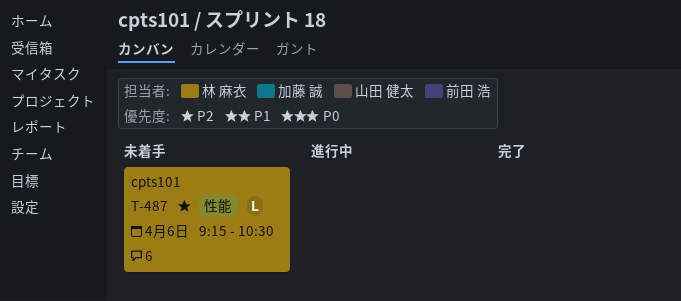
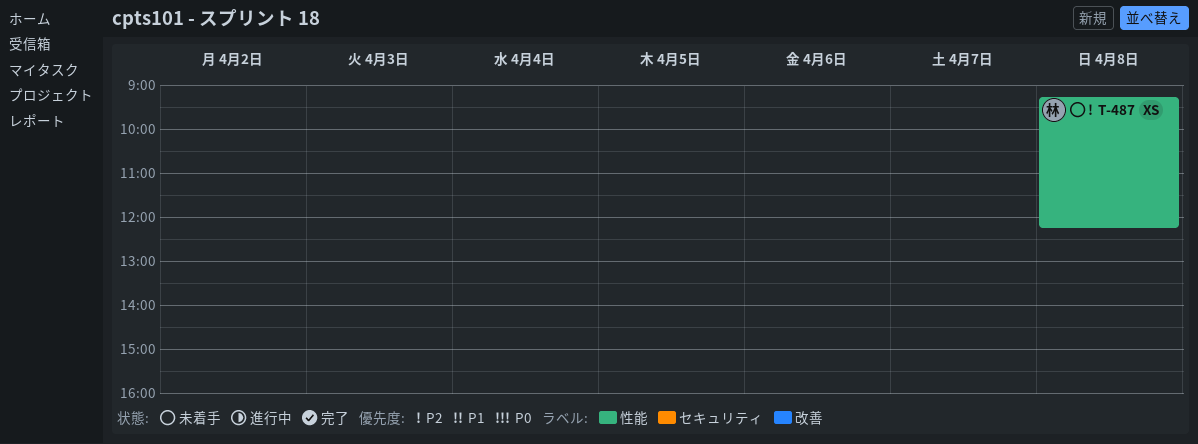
T-487, estimate: L -> XS
T-487, day: Apr 6 -> Apr 8
T-487, ends: 10:30 -> 12:15

